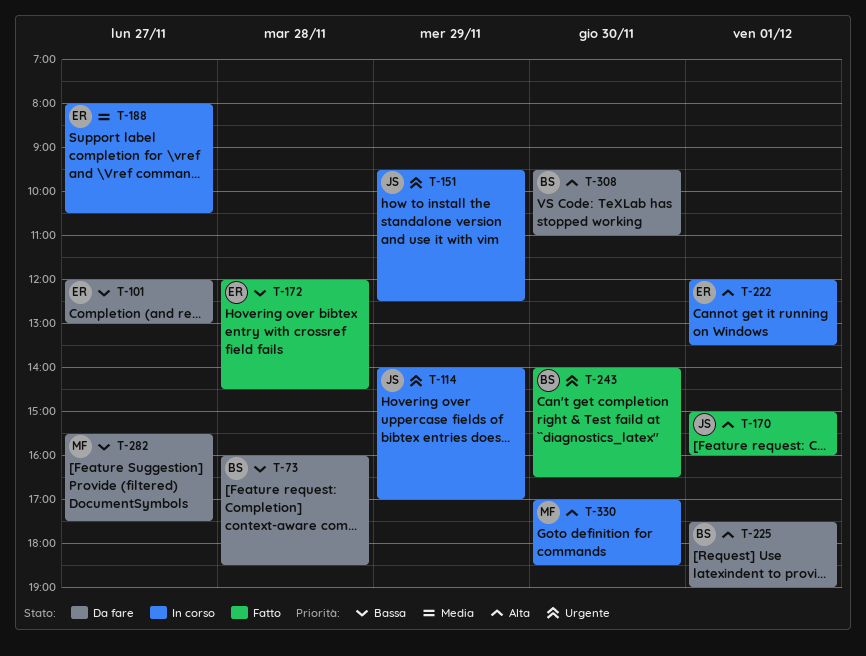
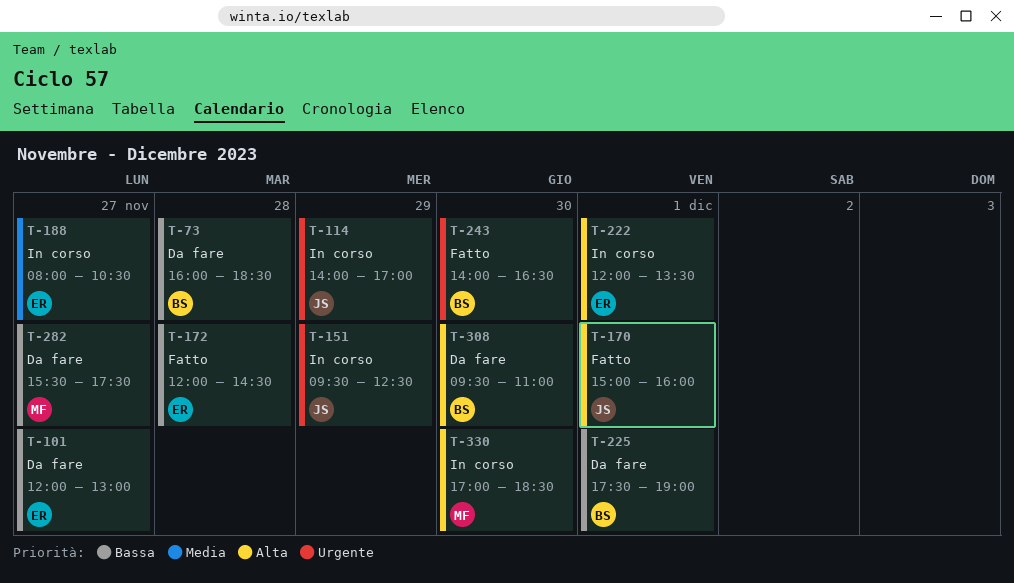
T-225, priority: Alta -> Bassa

